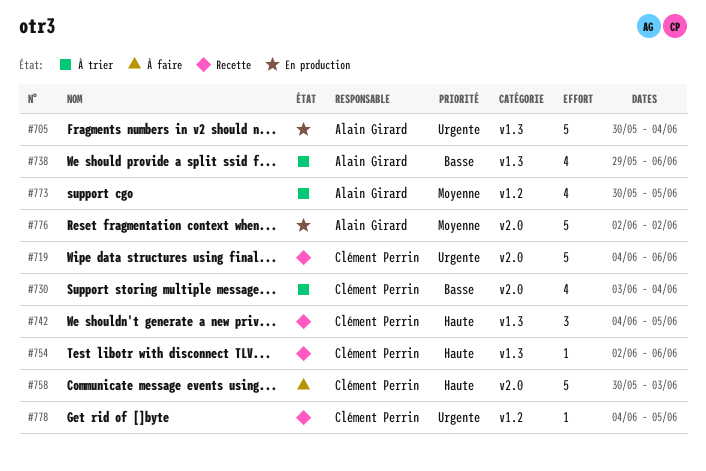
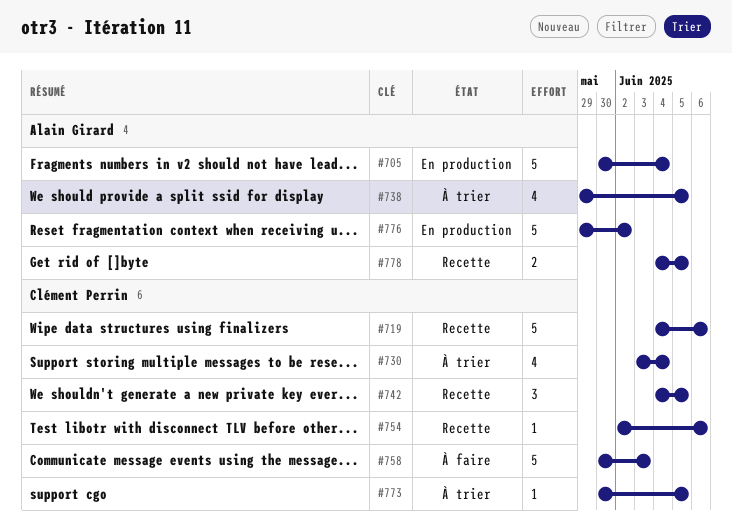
#738, due: Jun 6 -> Jun 5
#773, owner: Alain Girard -> Clément Perrin
#773, estimate: 4 -> 1
#776, start: Jun 2 -> May 29
#778, owner: Clément Perrin -> Alain Girard
#778, estimate: 1 -> 2

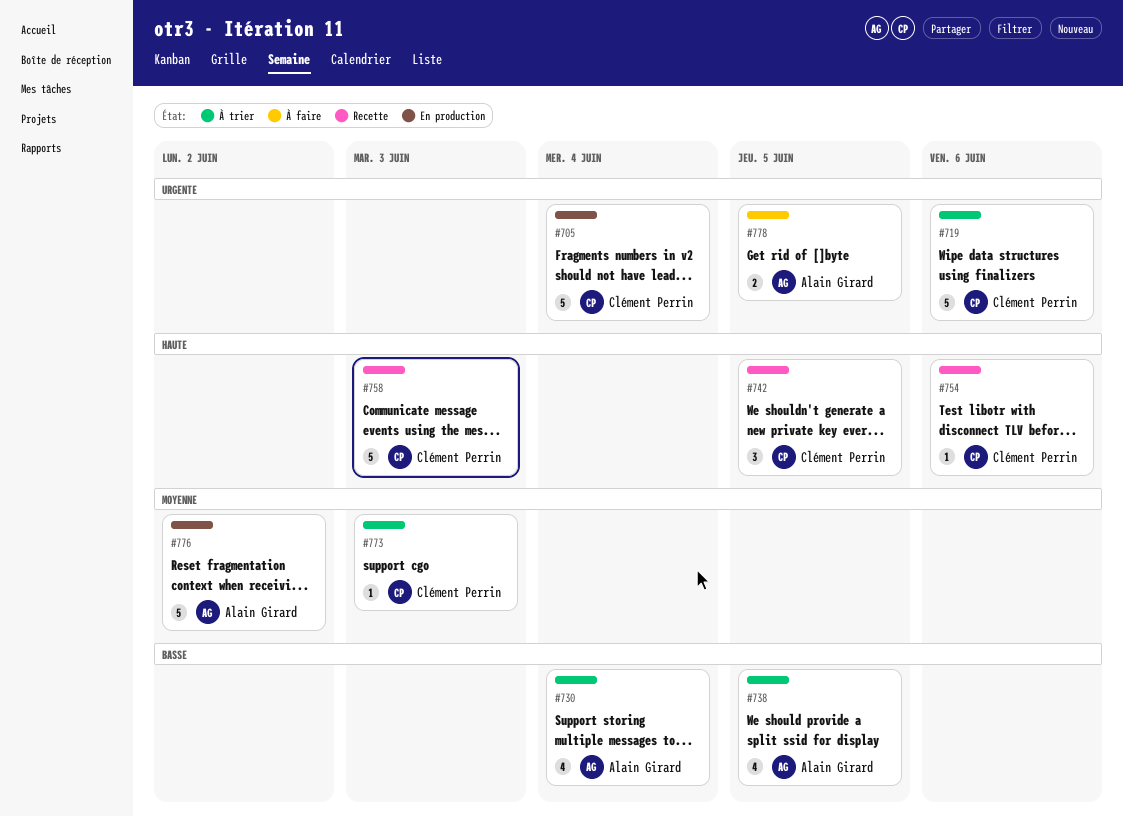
#705, owner: Alain Girard -> Clément Perrin
#719, status: Recette -> À trier
#730, owner: Clément Perrin -> Alain Girard
#758, status: À faire -> Recette
#773, due: Jun 5 -> Jun 3
#778, status: Recette -> À faire

